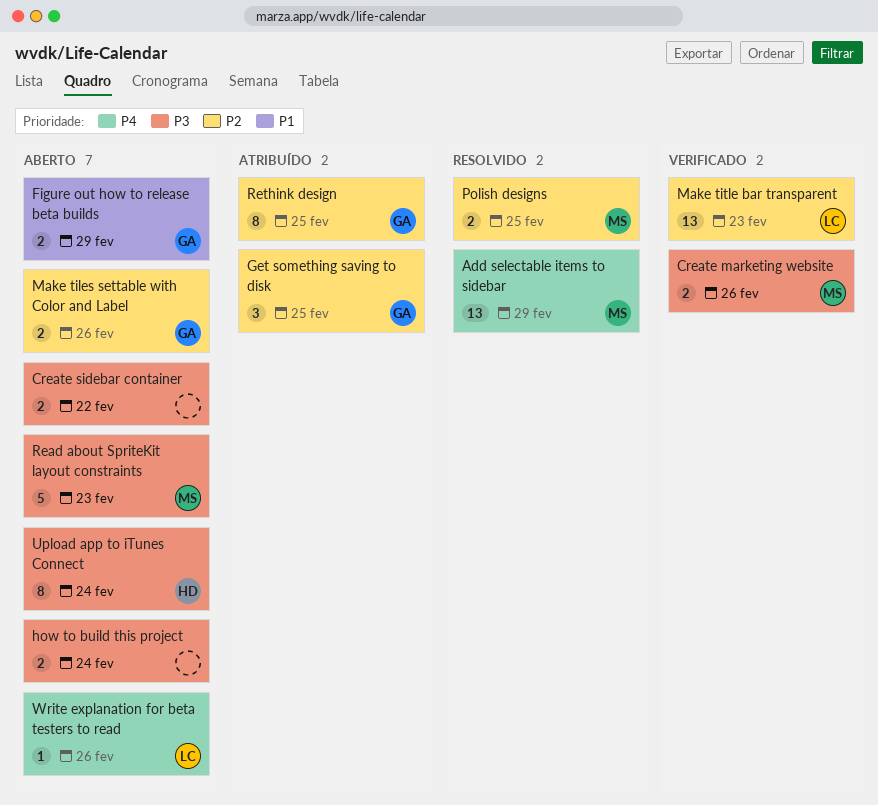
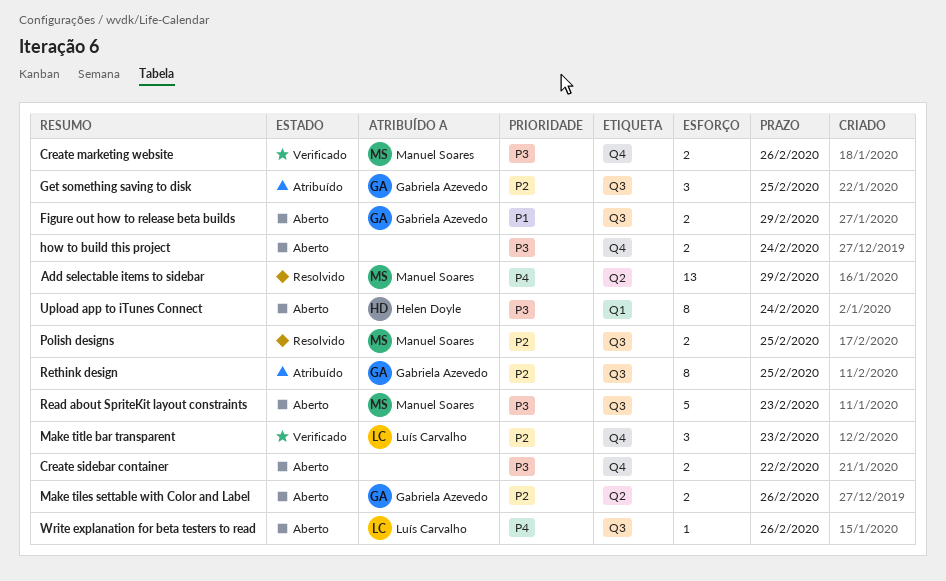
Make title bar transparent, estimate: 13 -> 3

